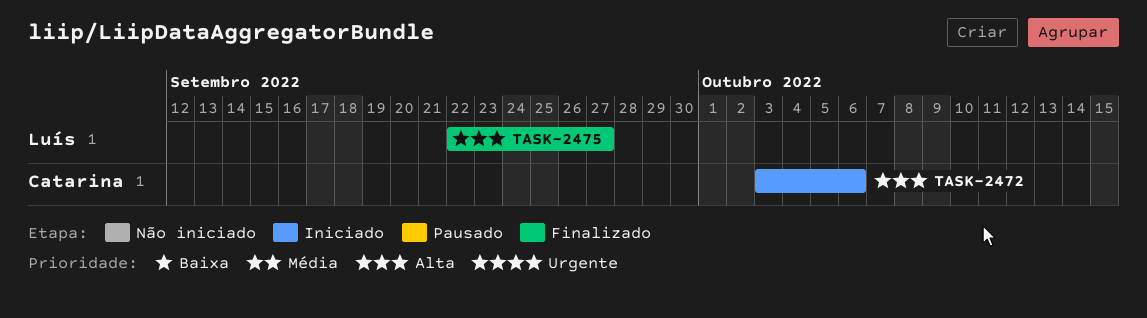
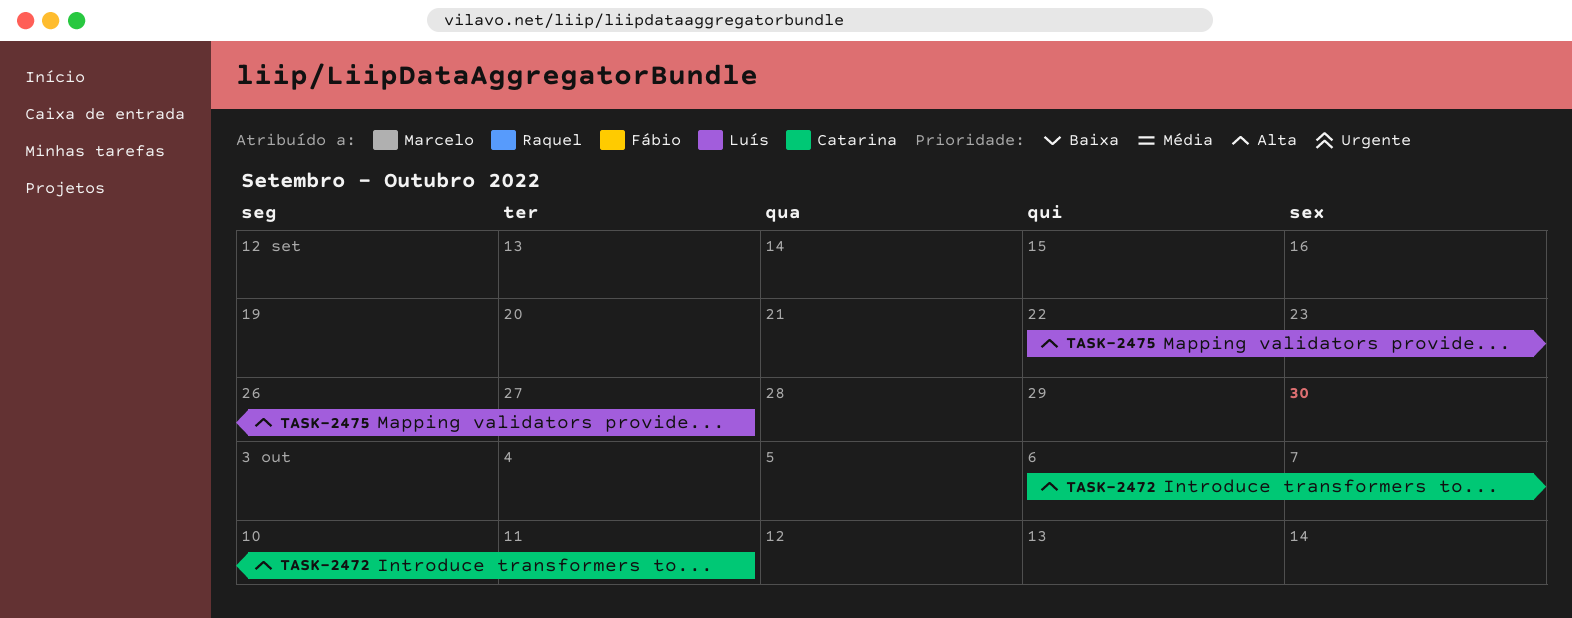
TASK-2472, start: Oct 3 -> Oct 6
TASK-2472, due: Oct 6 -> Oct 11

